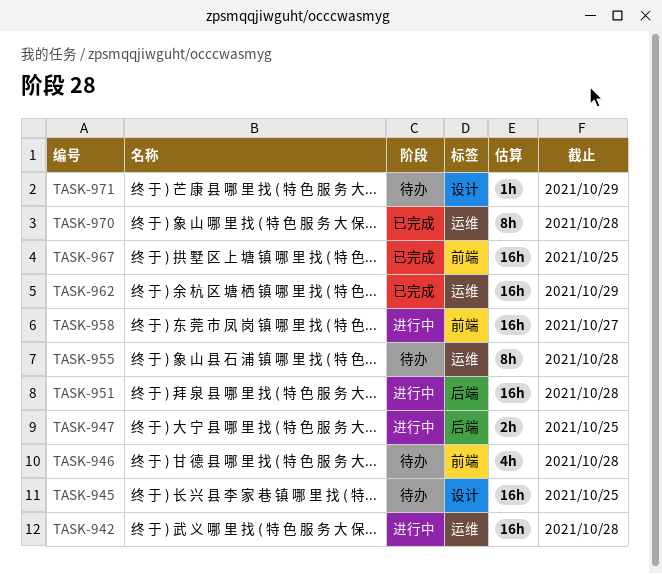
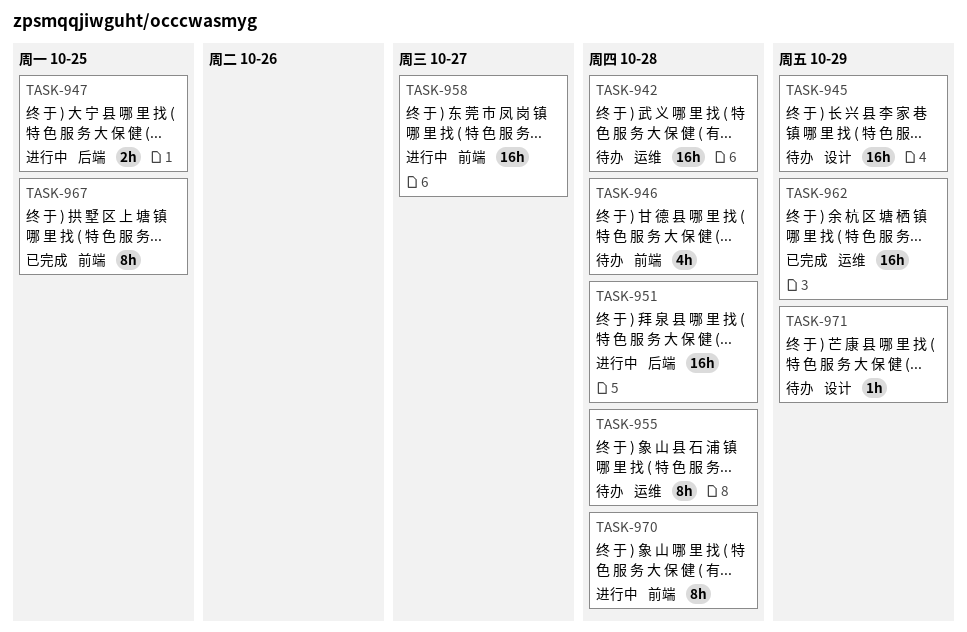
TASK-942, status: 进行中 -> 待办
TASK-945, due: Oct 25 -> Oct 29
TASK-967, estimate: 16h -> 8h
TASK-970, status: 已完成 -> 进行中
TASK-970, label: 运维 -> 前端

